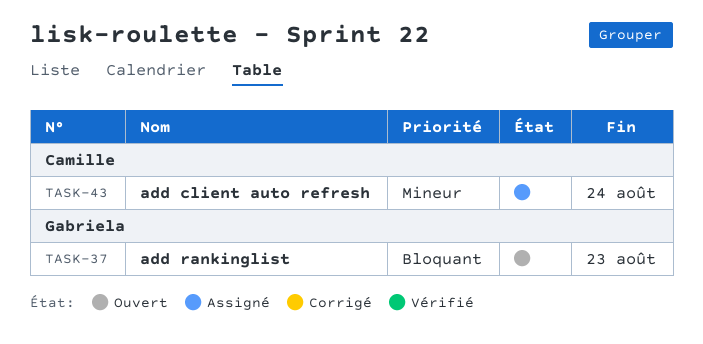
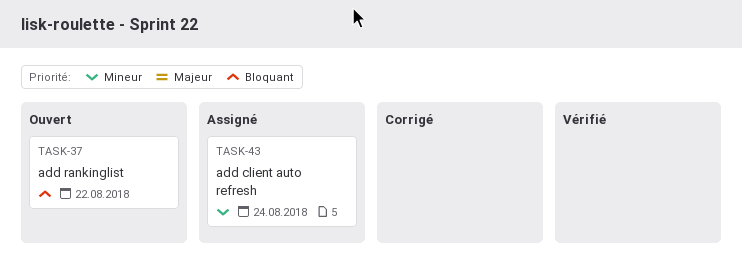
TASK-37, due: Aug 23 -> Aug 22

